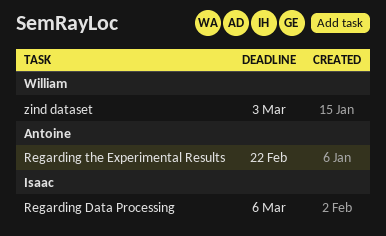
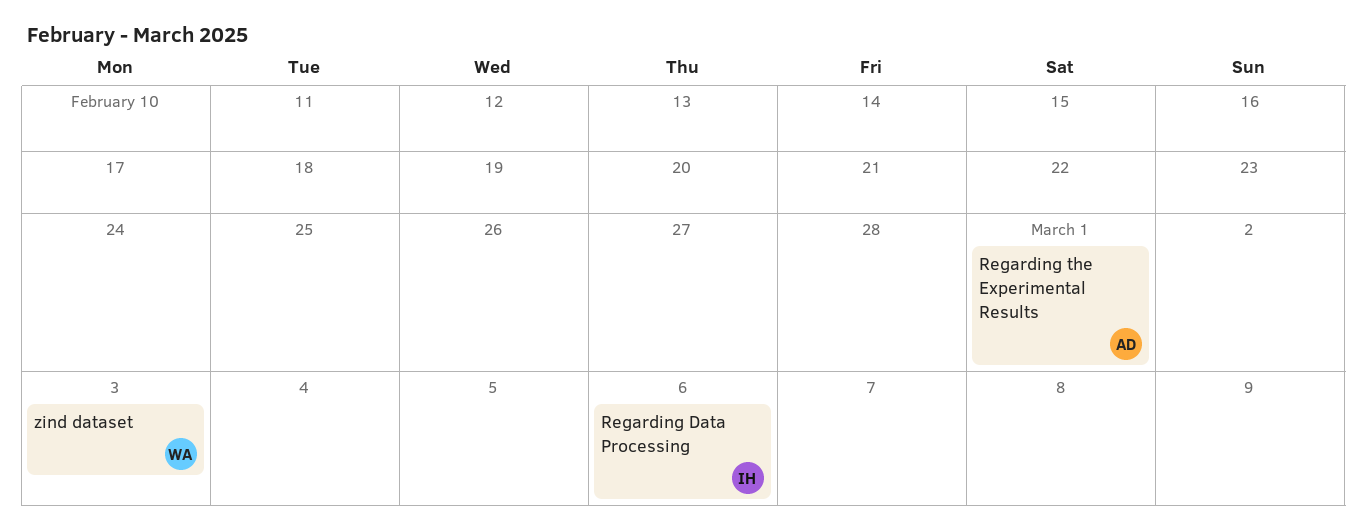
Regarding the Experimental Results, due: Feb 22 -> Mar 1

